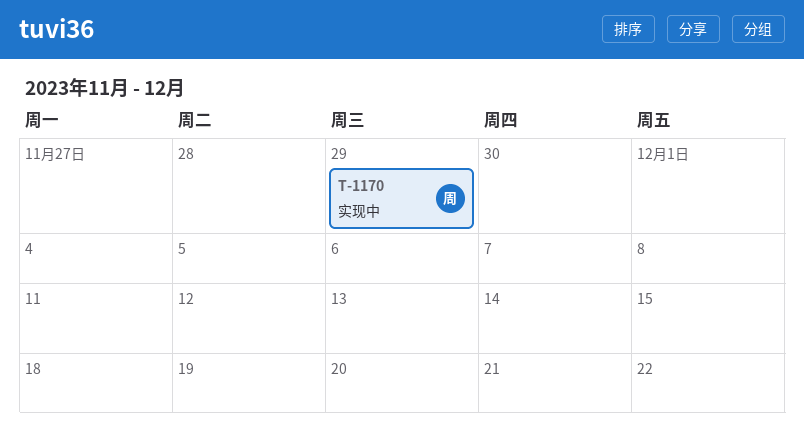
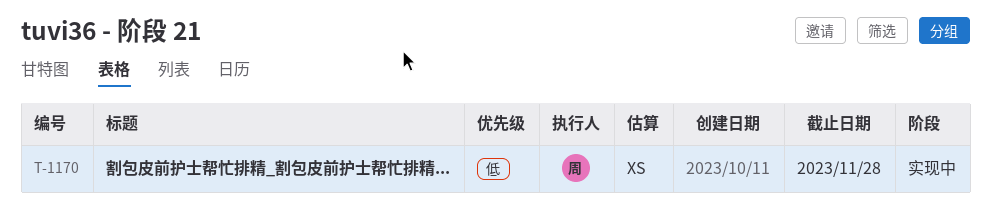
T-1170, due: Nov 29 -> Nov 28

